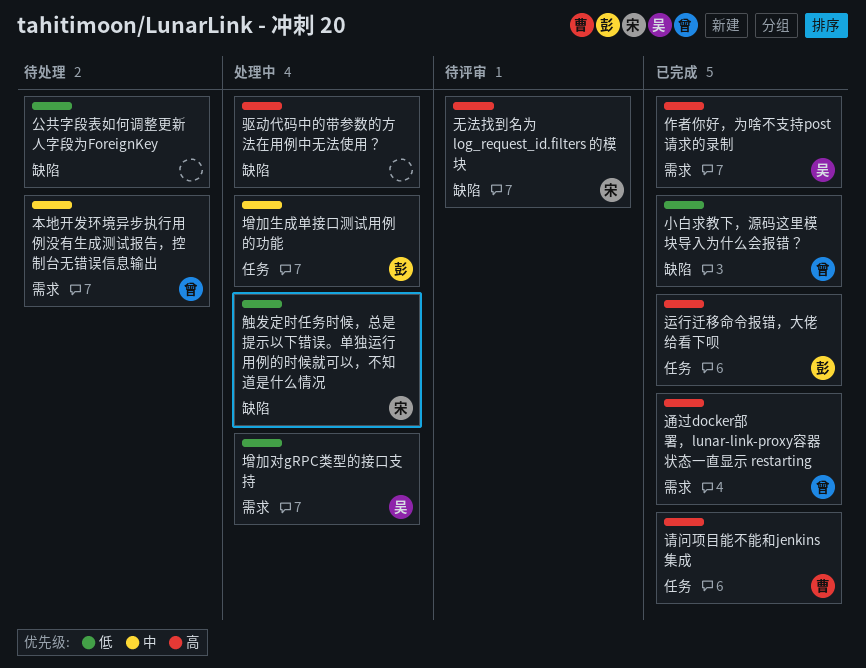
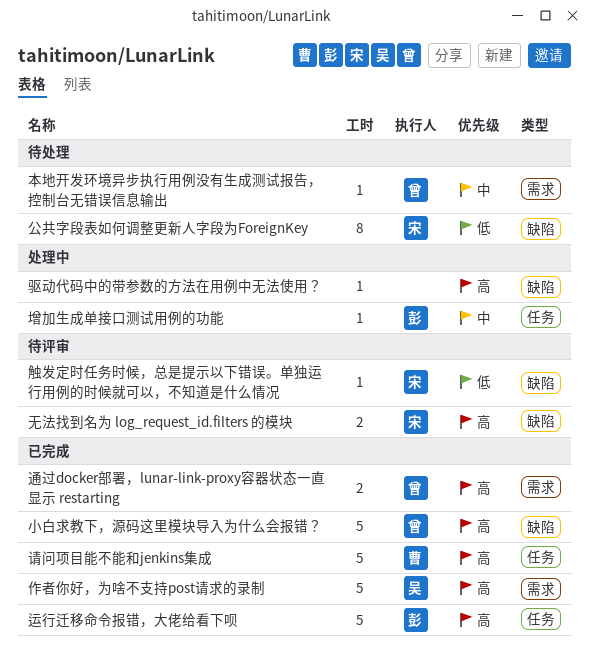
公共字段表如何调整更新人字段为ForeignKey, owner: none -> 宋
增加对gRPC类型的接口支持: present -> none
小白求教下，源码这里模块导入为什么会报错？, priority: 低 -> 高
触发定时任务时候，总是提示以下错误。单独运行用例的时候就可以，不知道是什么情况, status: 处理中 -> 待评审

